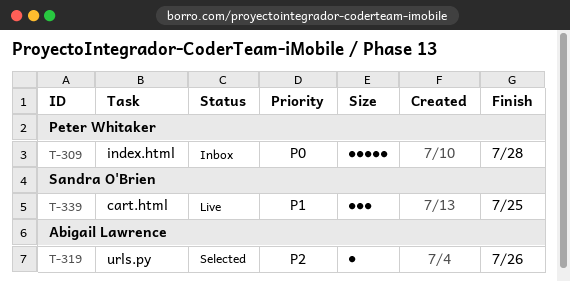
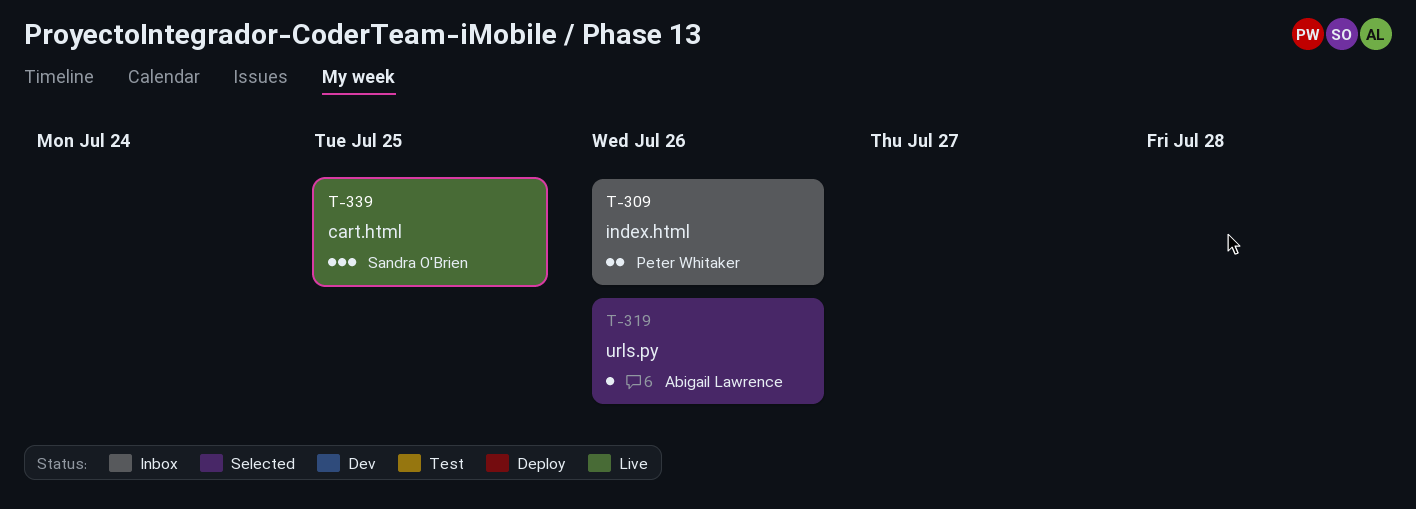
T-309, estimate: 5 -> 2
T-309, due: Jul 28 -> Jul 26

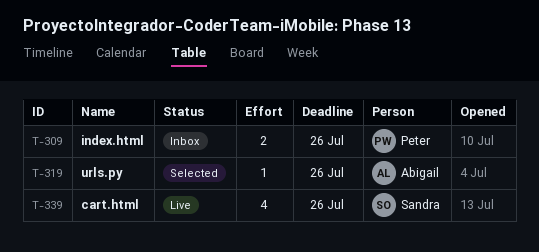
T-339, estimate: 3 -> 4
T-339, due: Jul 25 -> Jul 26

